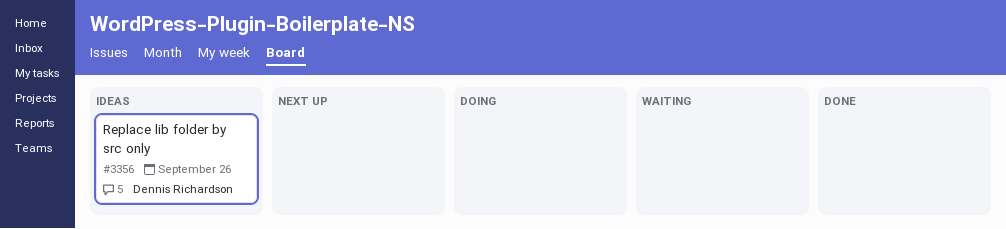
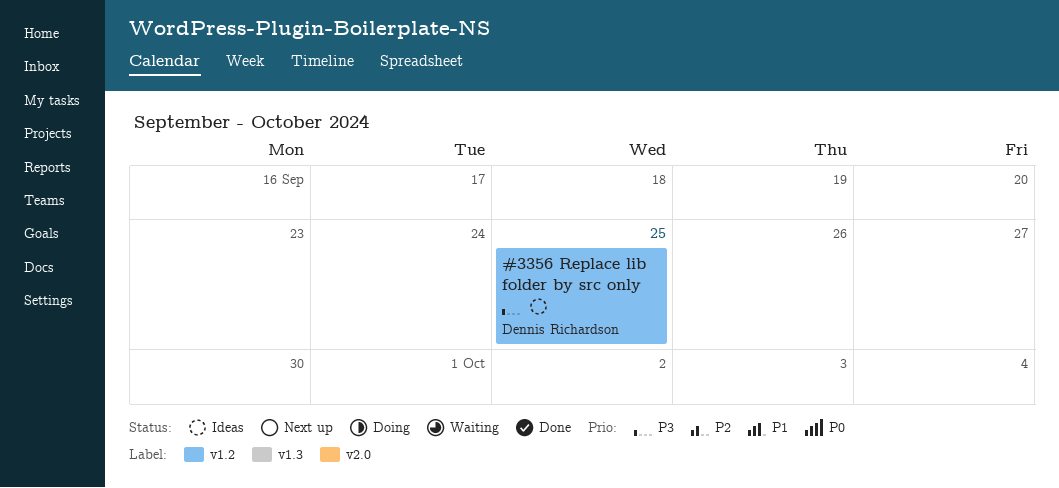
#3356, due: Sep 26 -> Sep 25

